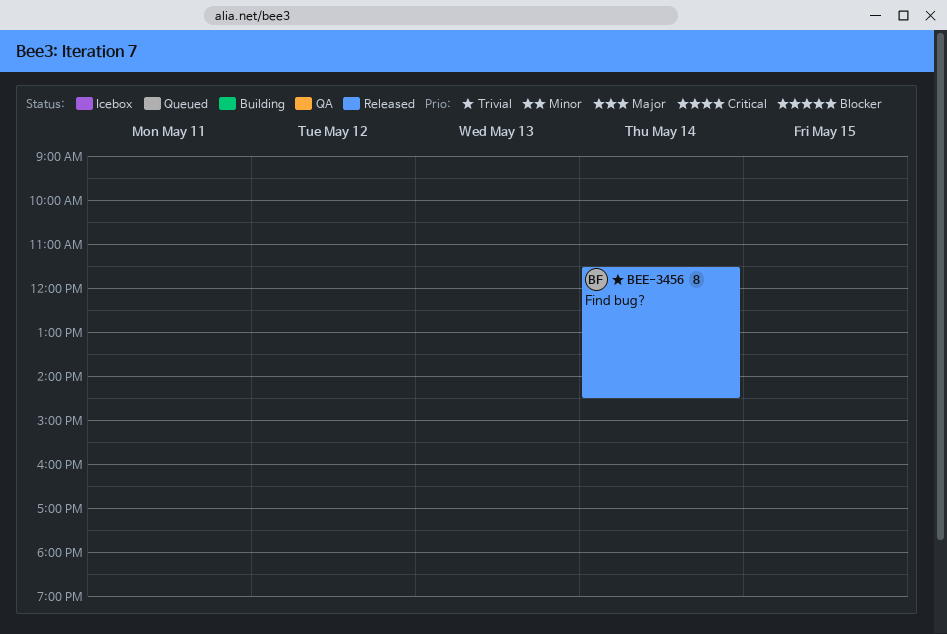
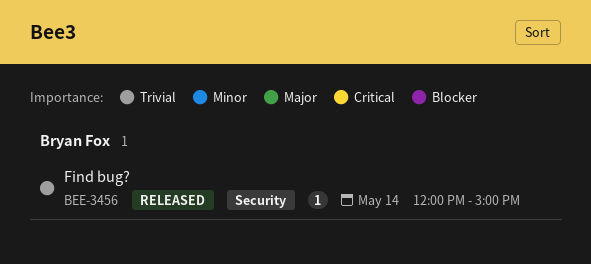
BEE-3456, estimate: 8 -> 1
BEE-3456, begins: 11:30 -> 12:00
BEE-3456, ends: 14:30 -> 15:00

